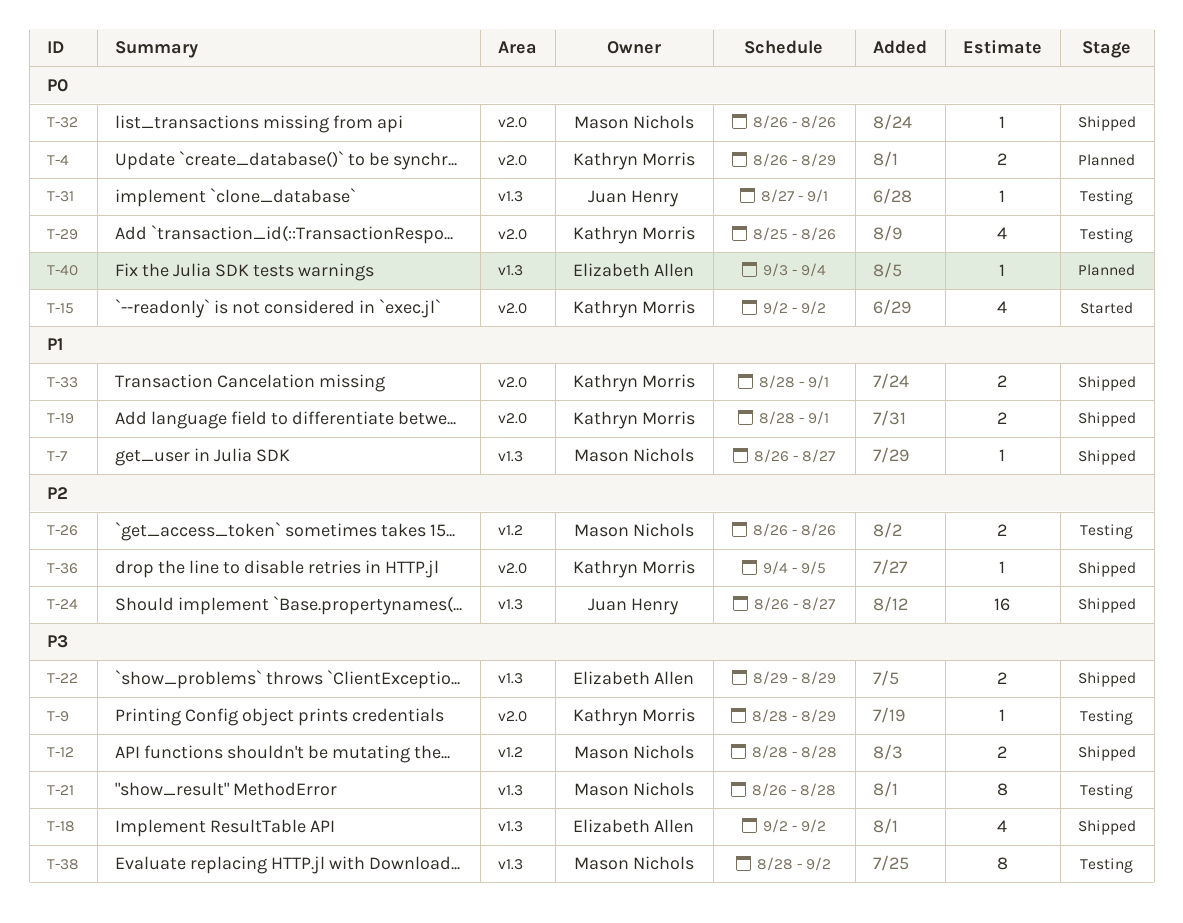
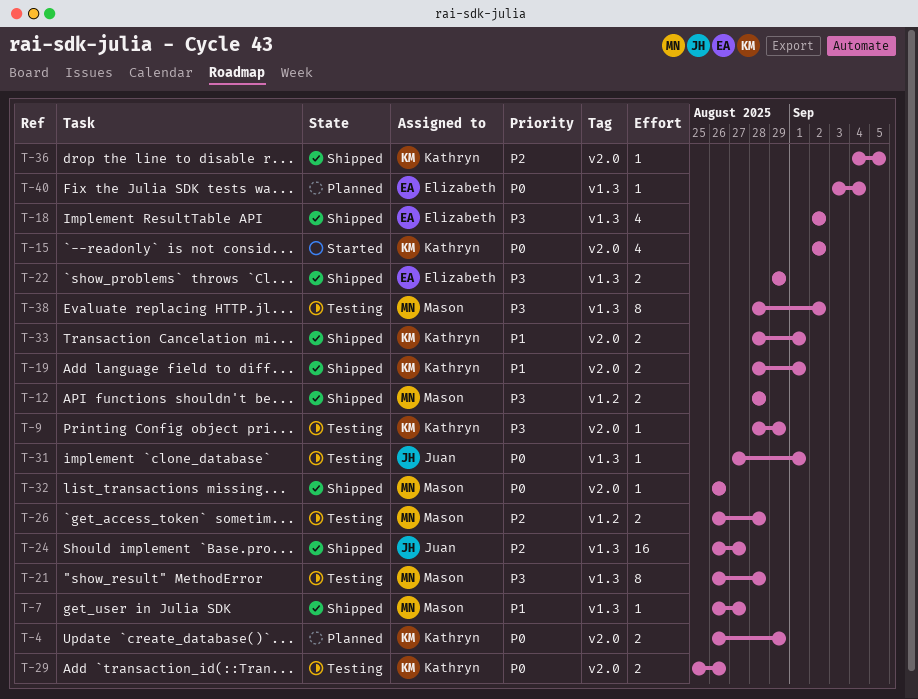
T-26, due: Aug 26 -> Aug 28
T-29, estimate: 4 -> 2

